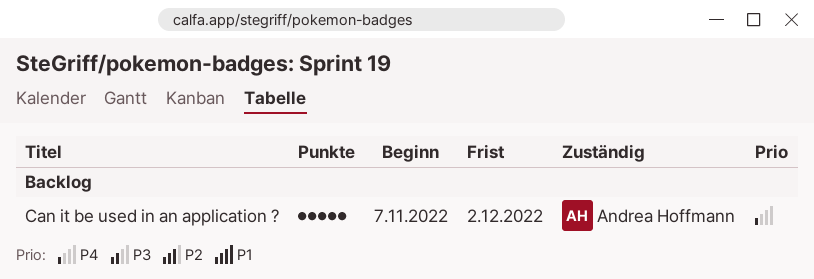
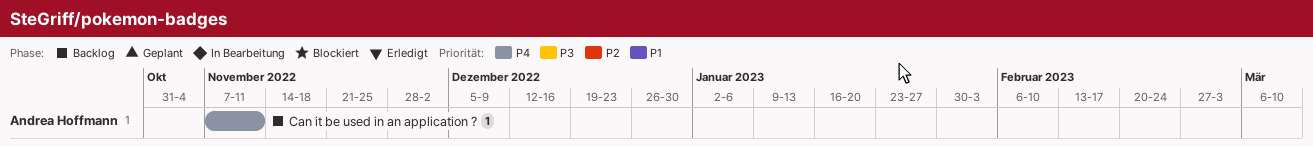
Can it be used in an application ?, estimate: 5 -> 1
Can it be used in an application ?, due: Dec 2 -> Nov 11

